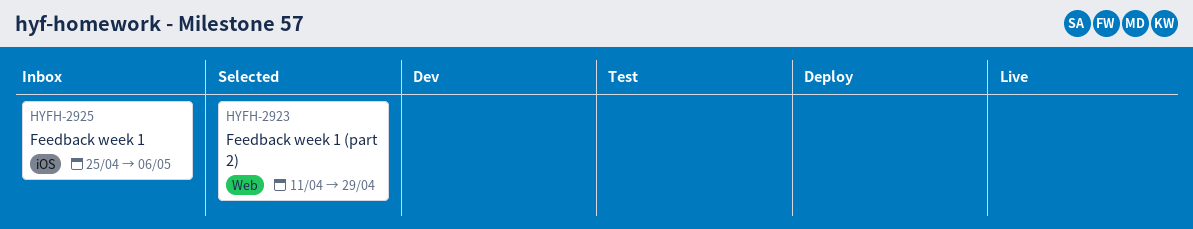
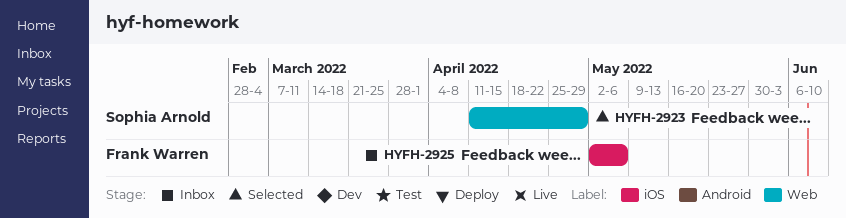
HYFH-2925, start: Apr 25 -> May 2

